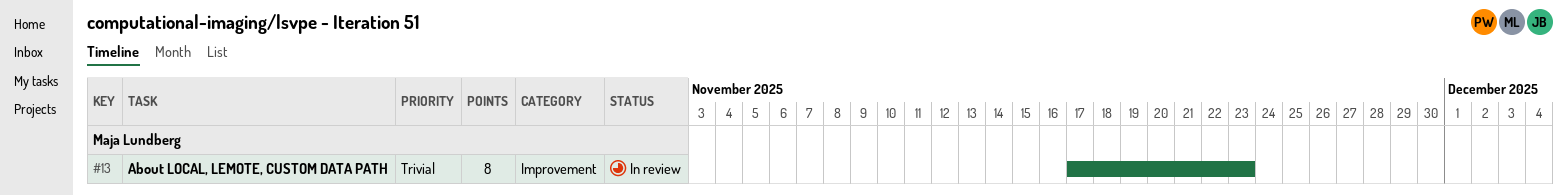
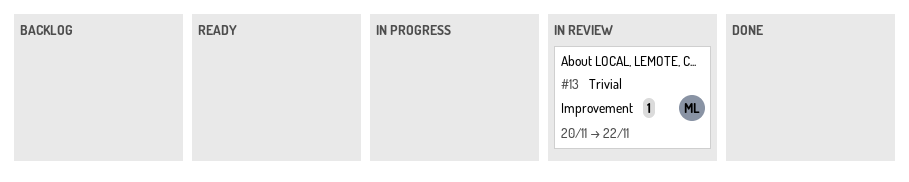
#13, estimate: 8 -> 1
#13, start: Nov 17 -> Nov 20
#13, due: Nov 23 -> Nov 22

